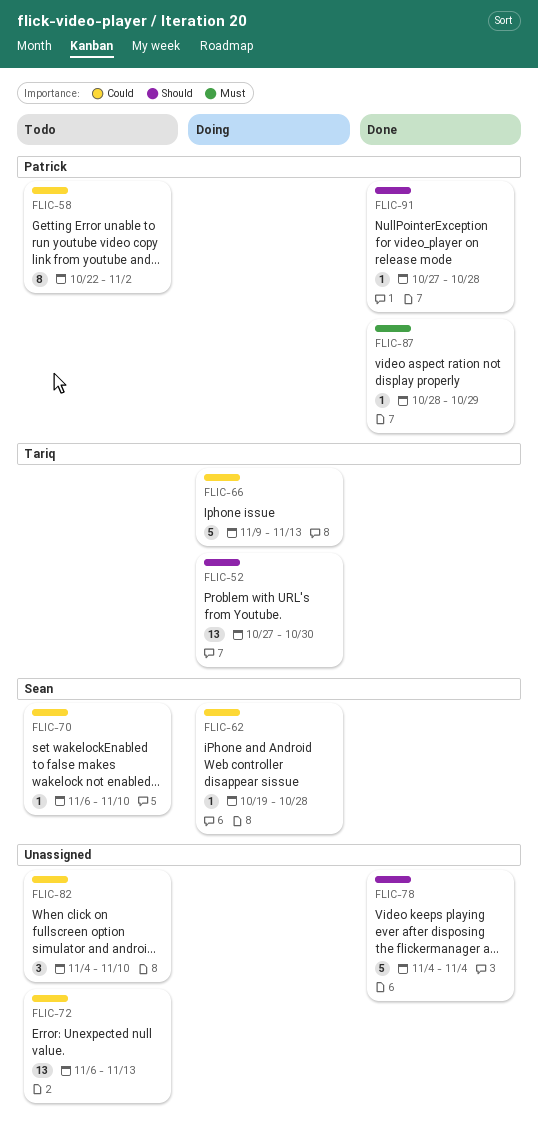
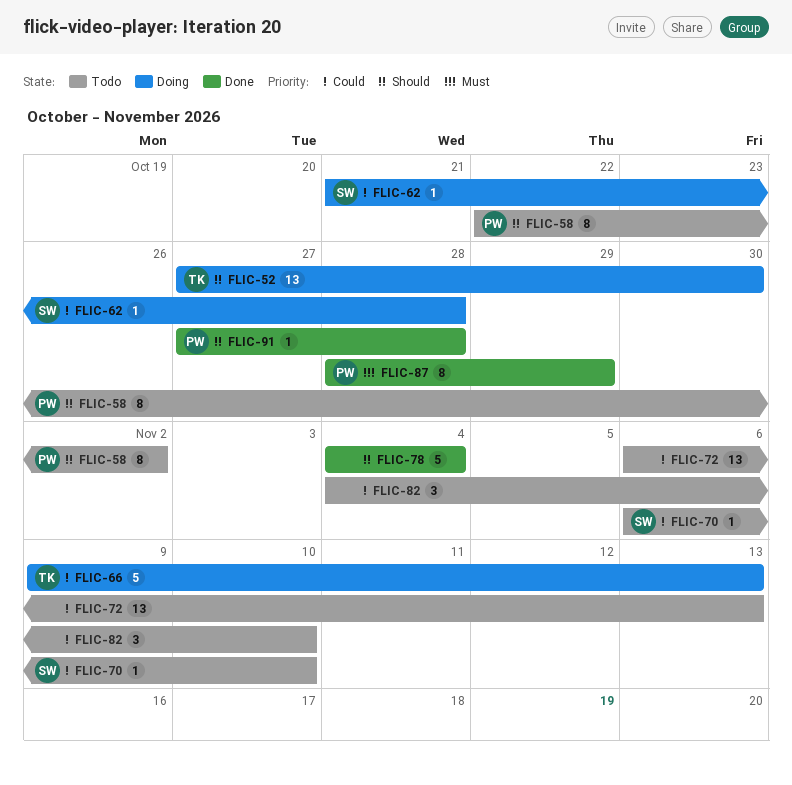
FLIC-58, priority: Could -> Should
FLIC-62, start: Oct 19 -> Oct 21
FLIC-87, estimate: 1 -> 8

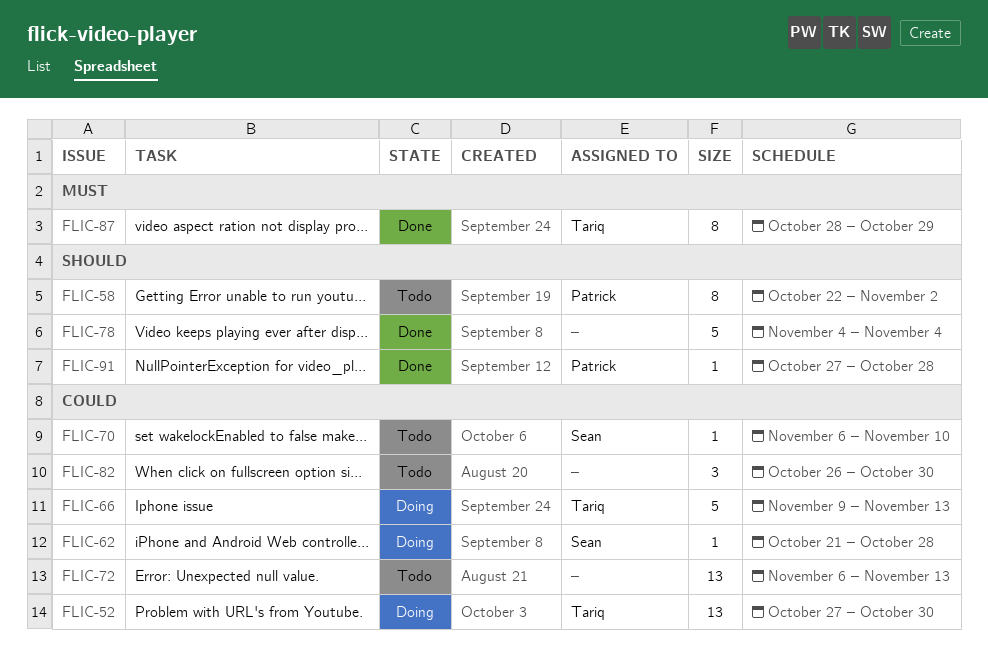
FLIC-52, priority: Should -> Could
FLIC-82, start: Nov 4 -> Oct 26
FLIC-82, due: Nov 10 -> Oct 30
FLIC-87, owner: Patrick -> Tariq

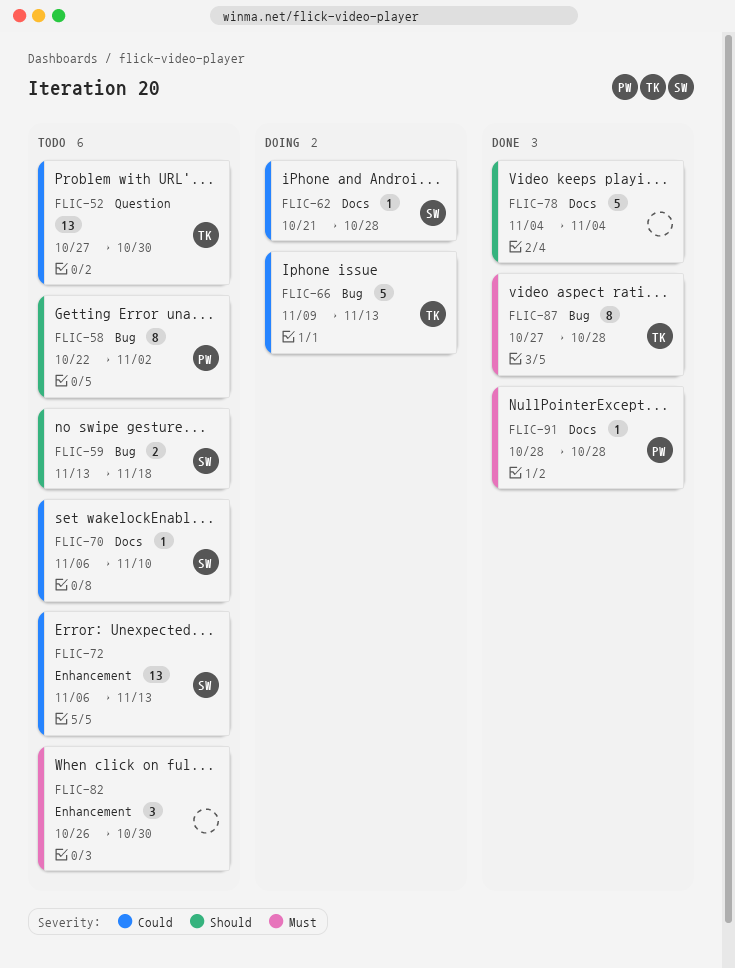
FLIC-52, status: Doing -> Todo
FLIC-59: none -> present
FLIC-72, owner: none -> Sean
FLIC-82, priority: Could -> Must
FLIC-87, start: Oct 28 -> Oct 27
FLIC-87, due: Oct 29 -> Oct 28
FLIC-91, priority: Should -> Must
FLIC-91, start: Oct 27 -> Oct 28

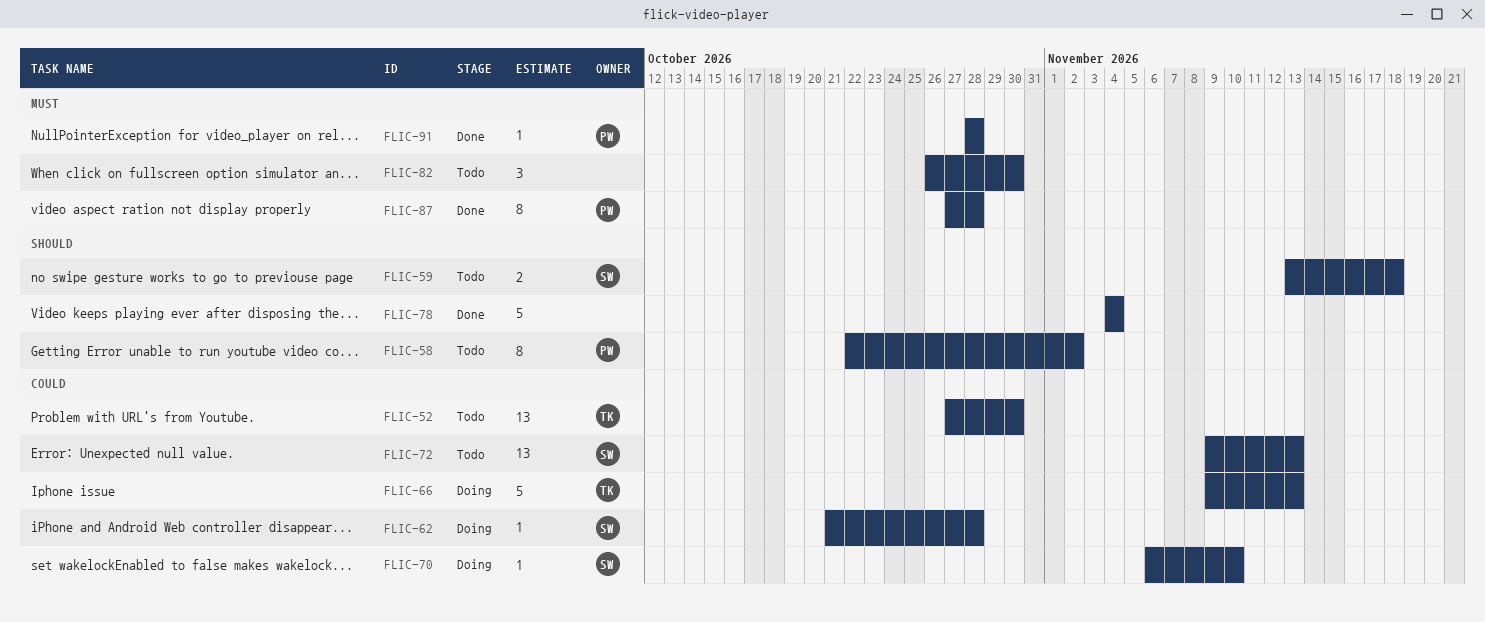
FLIC-70, status: Todo -> Doing
FLIC-72, start: Nov 6 -> Nov 9
FLIC-87, owner: TK -> PW

